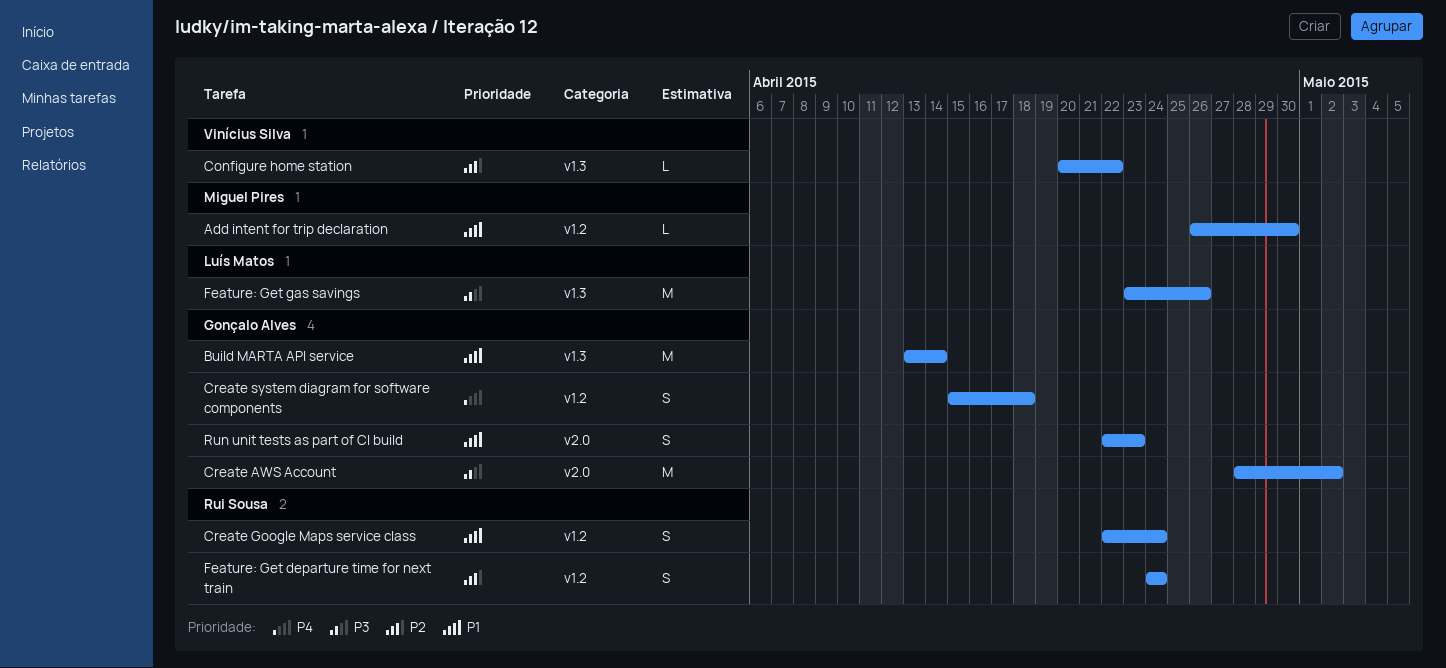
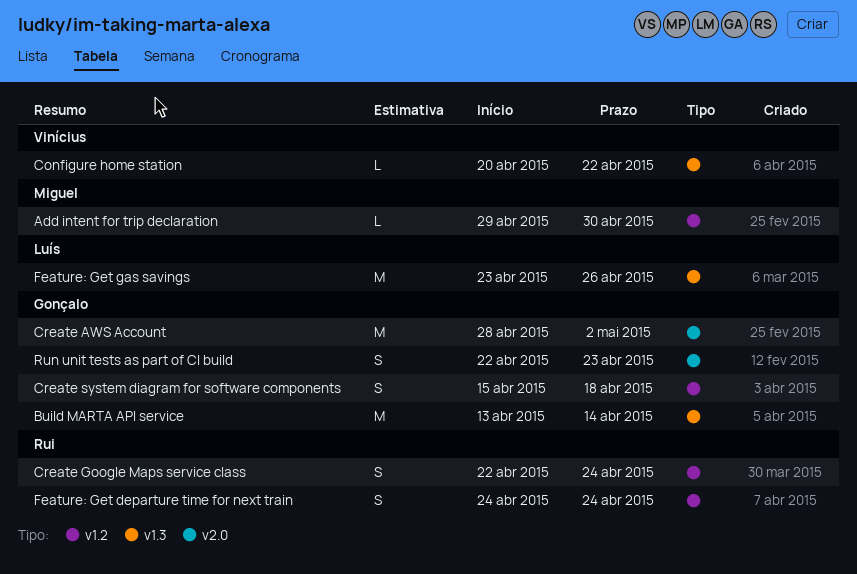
Add intent for trip declaration, start: Apr 26 -> Apr 29

